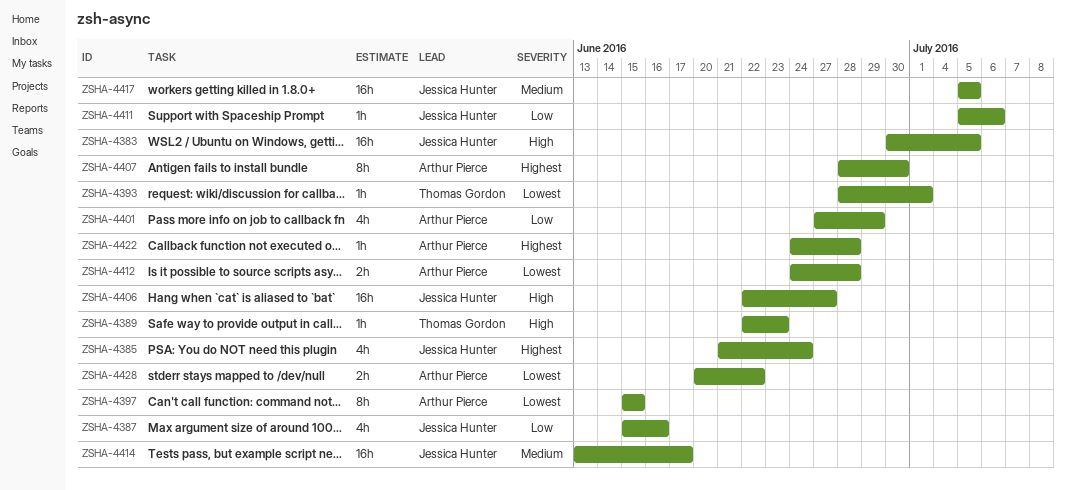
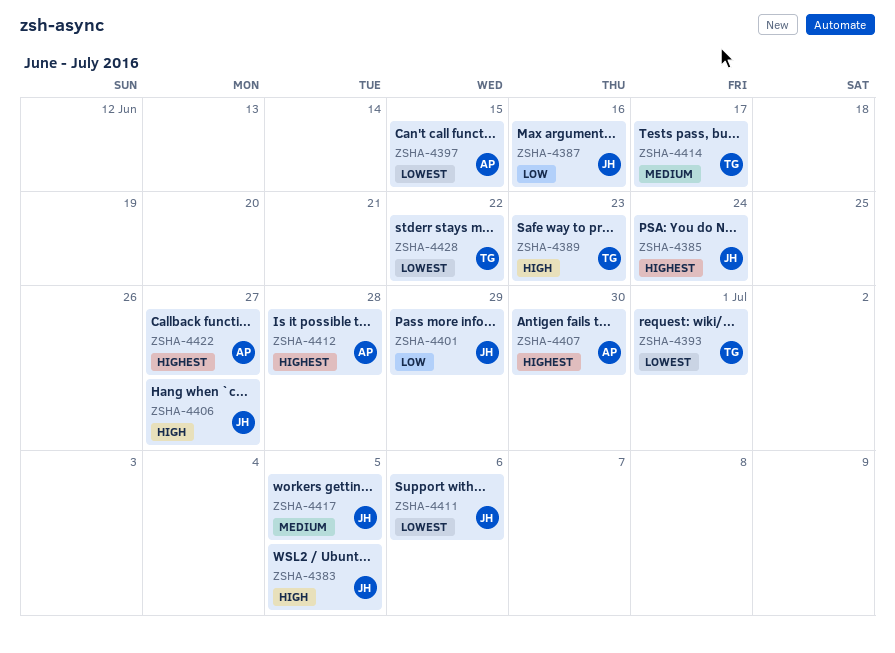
ZSHA-4401, owner: Arthur Pierce -> Jessica Hunter
ZSHA-4411, priority: Low -> Lowest
ZSHA-4412, priority: Lowest -> Highest
ZSHA-4414, owner: Jessica Hunter -> Thomas Gordon
ZSHA-4422, due: Jun 28 -> Jun 27
ZSHA-4428, owner: Arthur Pierce -> Thomas Gordon

